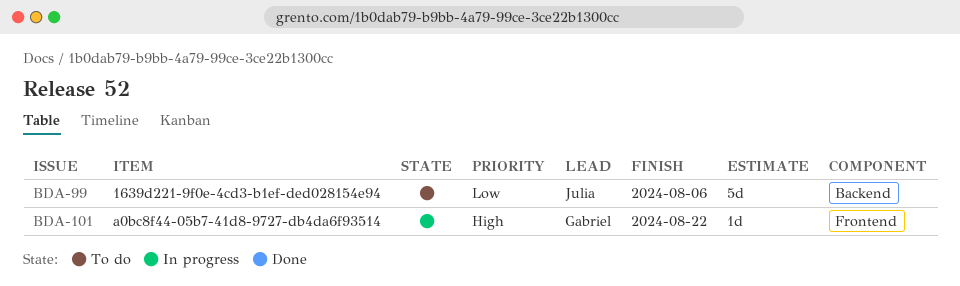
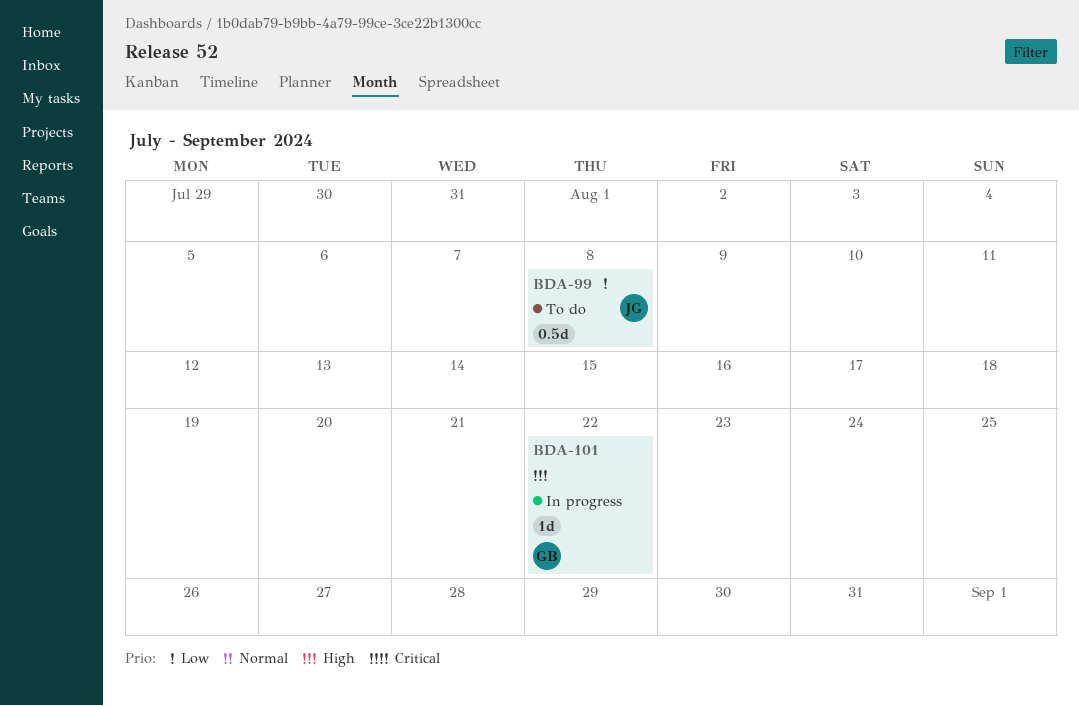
BDA-99, estimate: 5d -> 0.5d
BDA-99, due: Aug 6 -> Aug 8

